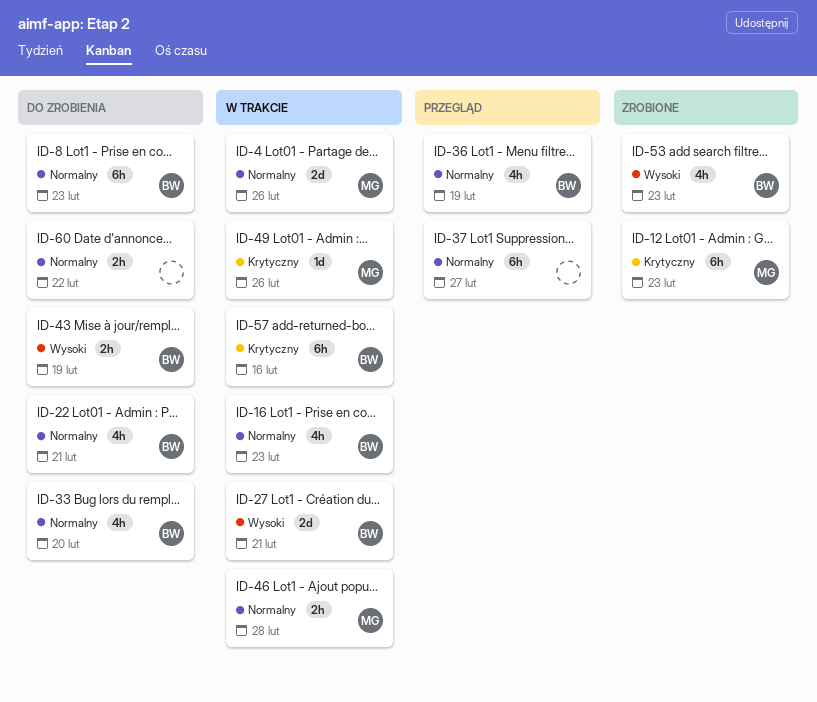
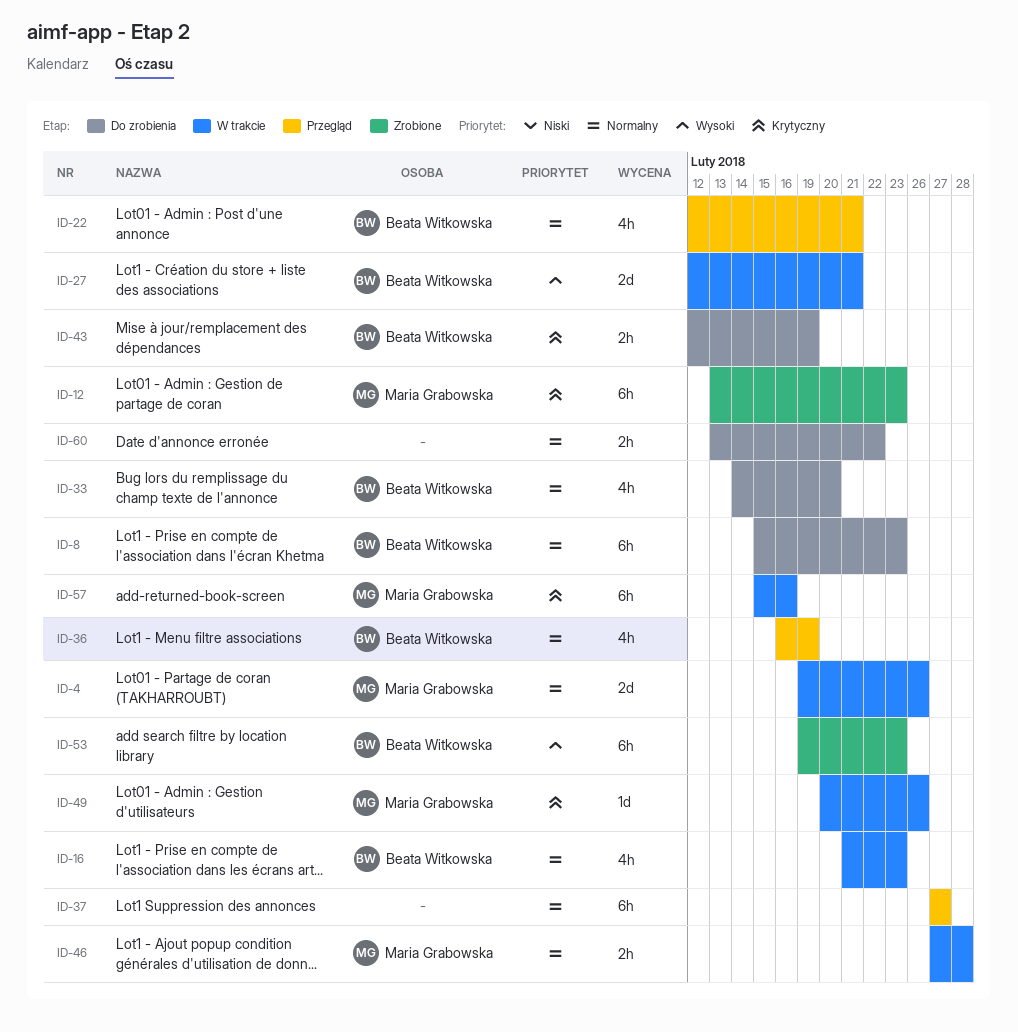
ID-22, status: Do zrobienia -> Przegląd
ID-43, priority: Wysoki -> Krytyczny
ID-53, estimate: 4h -> 6h
ID-57, owner: Beata Witkowska -> Maria Grabowska

